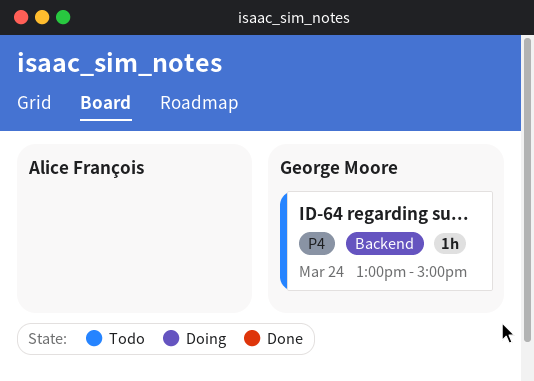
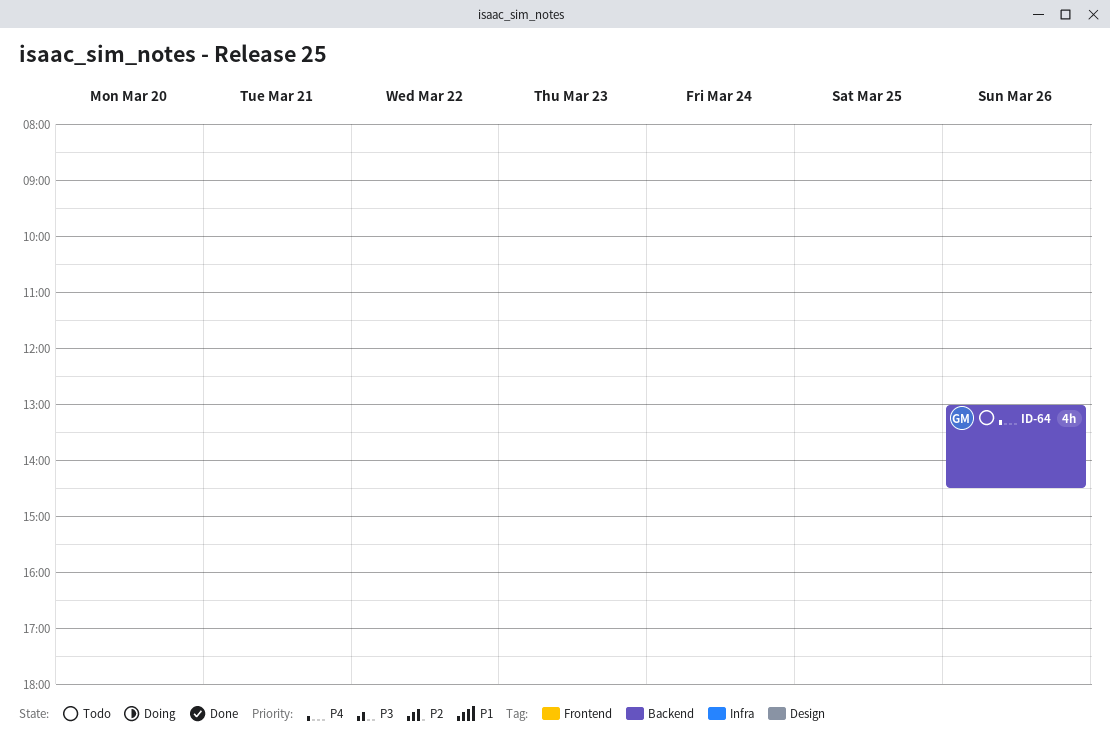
ID-64, estimate: 1h -> 4h
ID-64, day: Mar 24 -> Mar 26
ID-64, ends: 15:00 -> 14:30

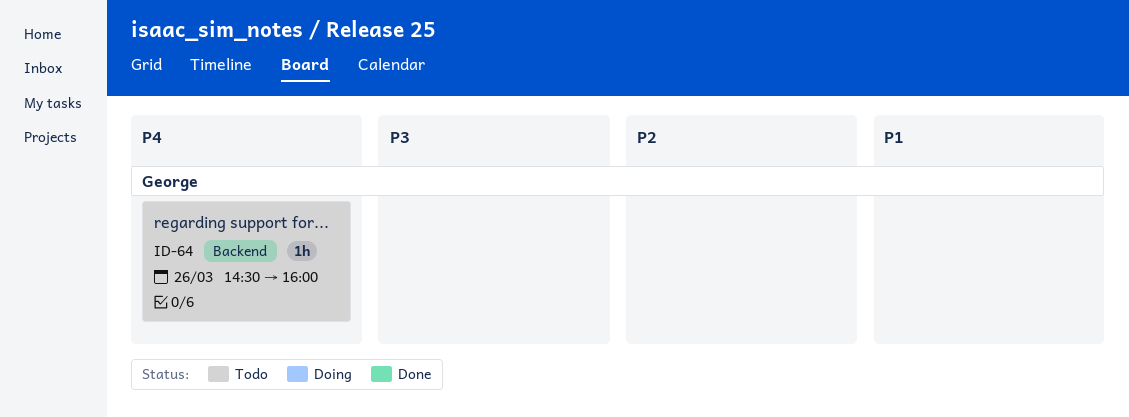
ID-64, estimate: 4h -> 1h
ID-64, begins: 13:00 -> 14:30
ID-64, ends: 14:30 -> 16:00

